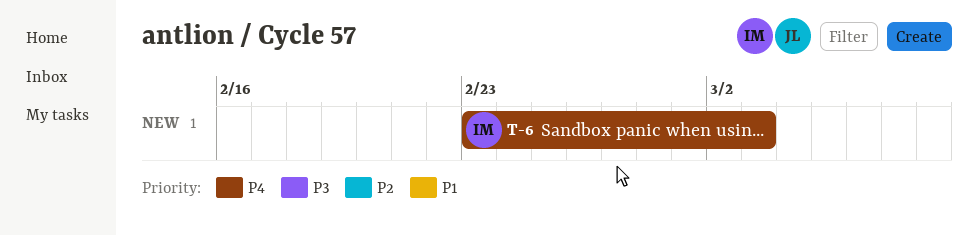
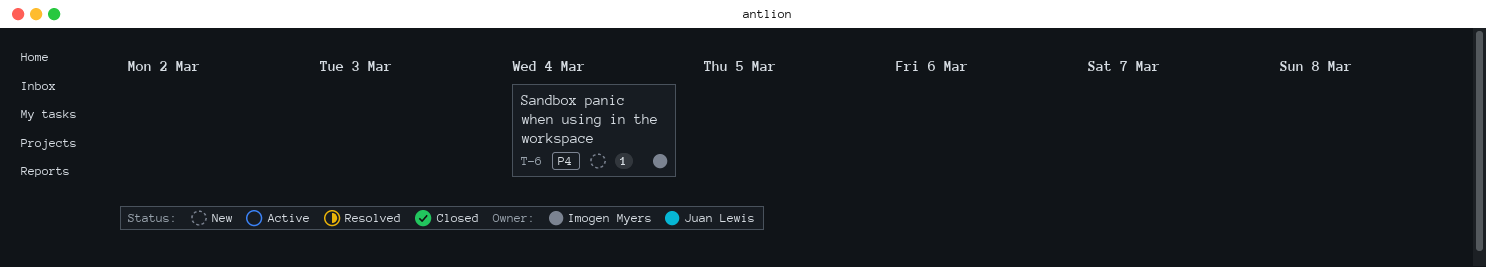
T-6, due: Mar 3 -> Mar 4

